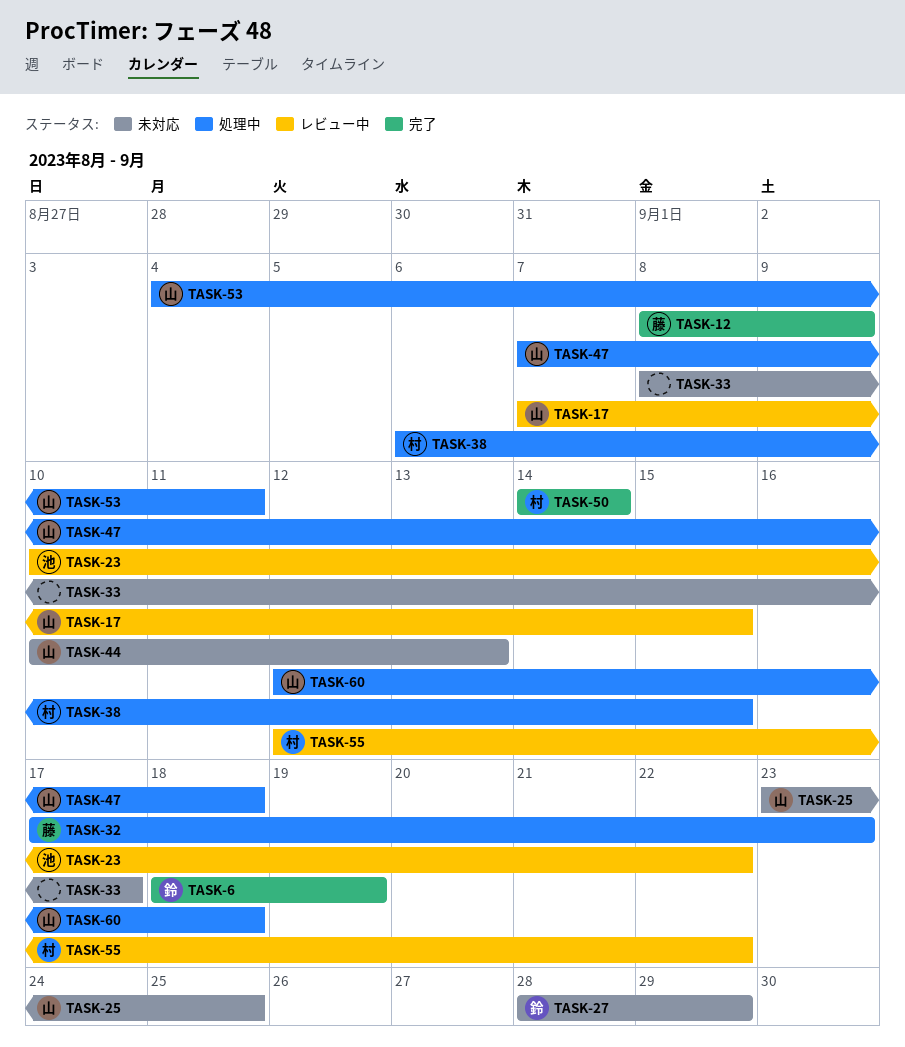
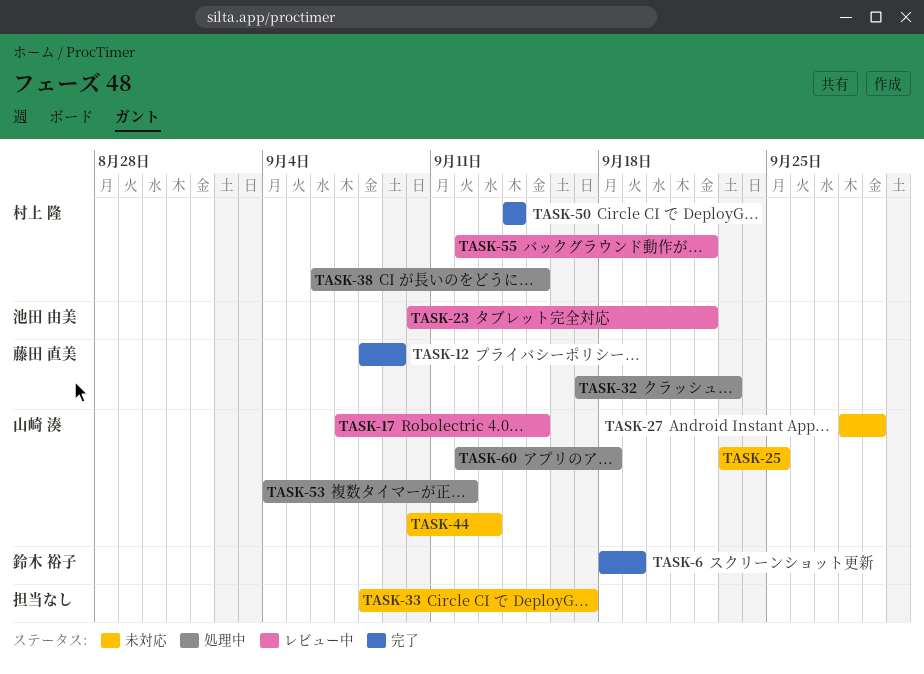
TASK-27, owner: 鈴木 裕子 -> 山崎 湊
TASK-47: present -> none
TASK-53, due: Sep 11 -> Sep 12

